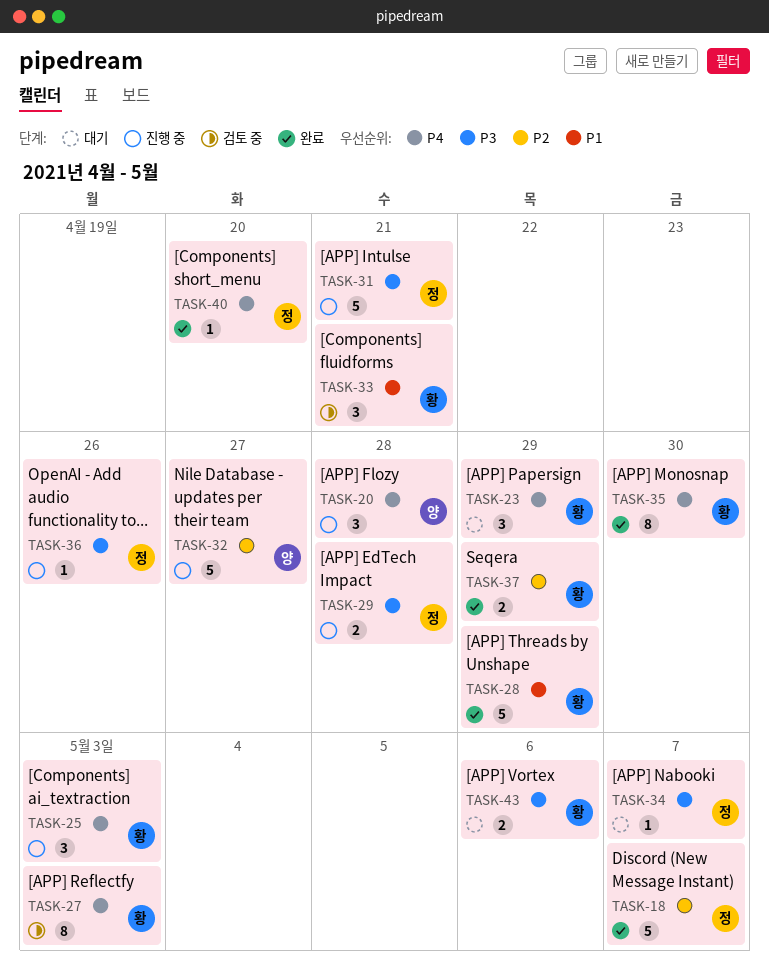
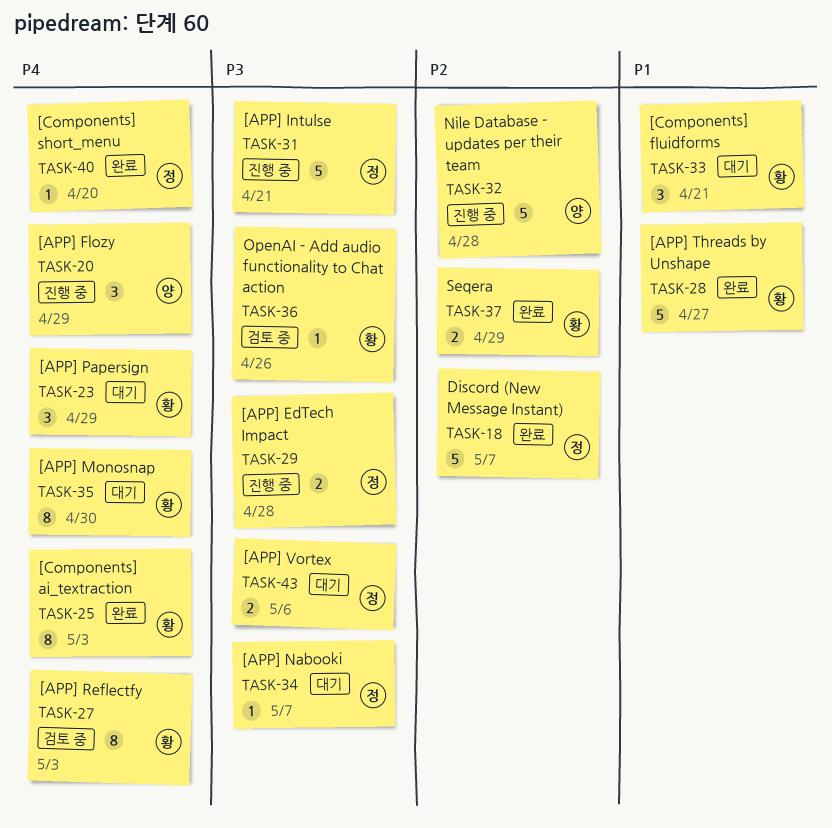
TASK-20, due: Apr 28 -> Apr 29
TASK-25, status: 진행 중 -> 완료
TASK-25, estimate: 3 -> 8
TASK-28, due: Apr 29 -> Apr 27
TASK-32, due: Apr 27 -> Apr 28
TASK-33, status: 검토 중 -> 대기
TASK-35, status: 완료 -> 대기
TASK-36, status: 진행 중 -> 검토 중
TASK-36, owner: 정 -> 황
TASK-43, owner: 황 -> 정

